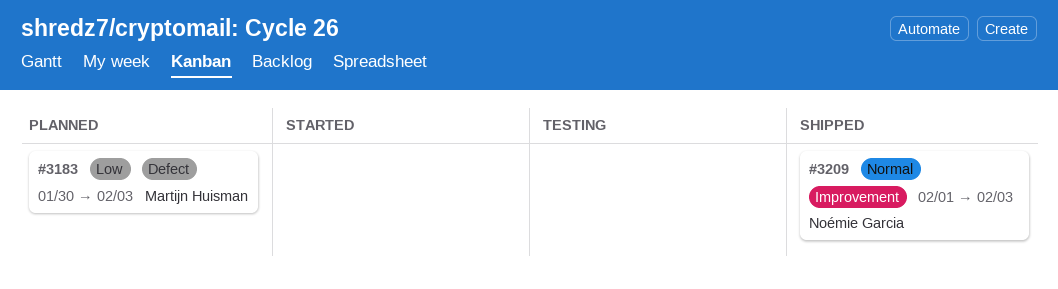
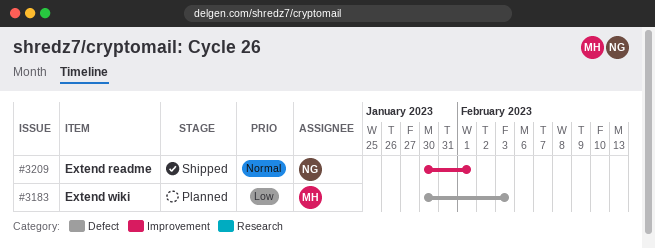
#3209, start: Feb 1 -> Jan 30
#3209, due: Feb 3 -> Feb 1

